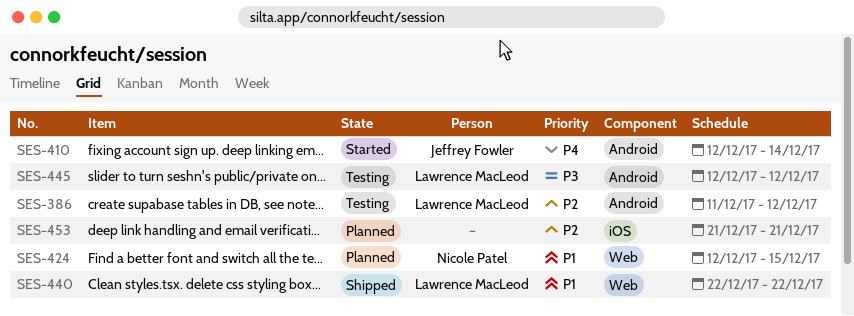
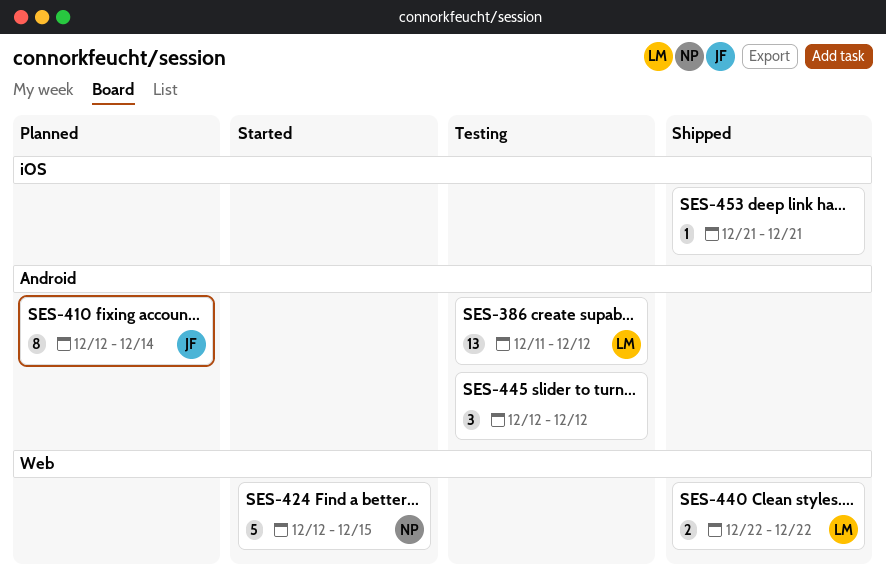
SES-410, status: Started -> Planned
SES-424, status: Planned -> Started
SES-445, owner: Lawrence MacLeod -> none
SES-453, status: Planned -> Shipped

